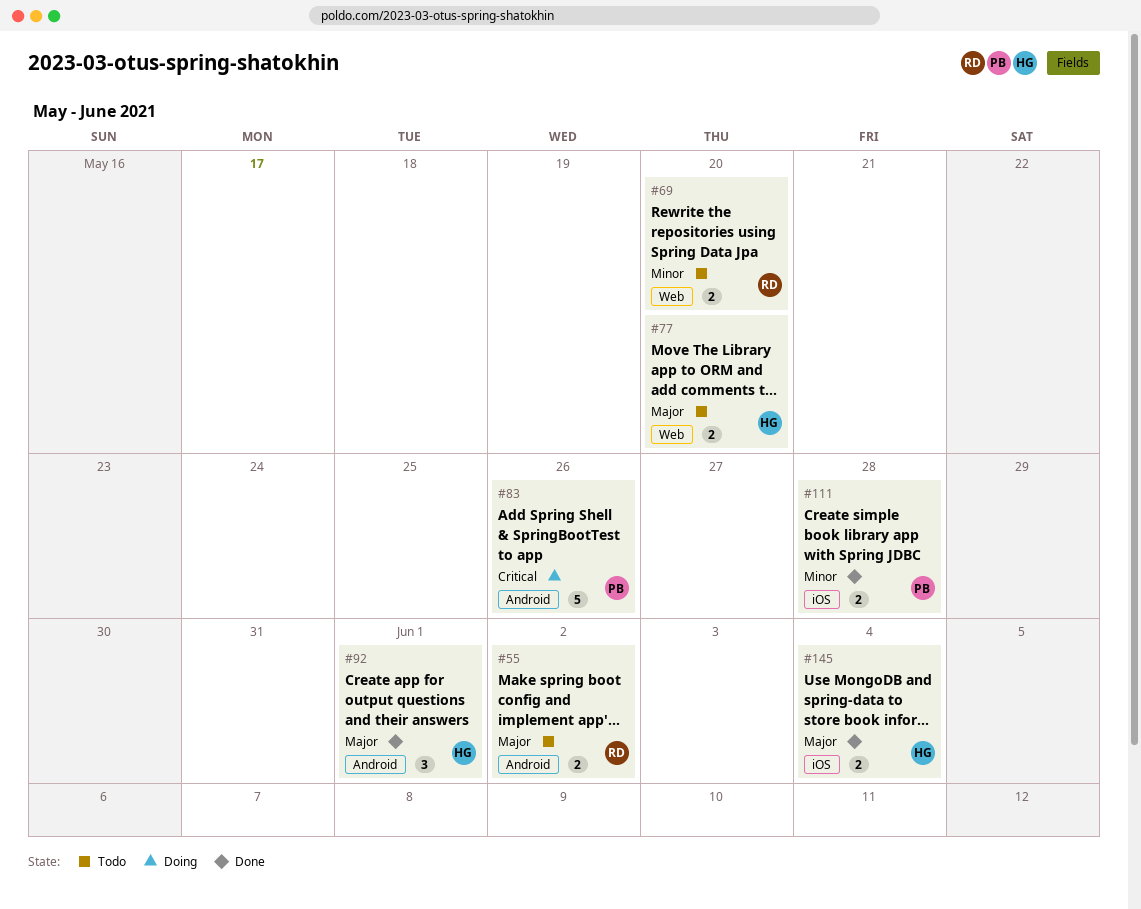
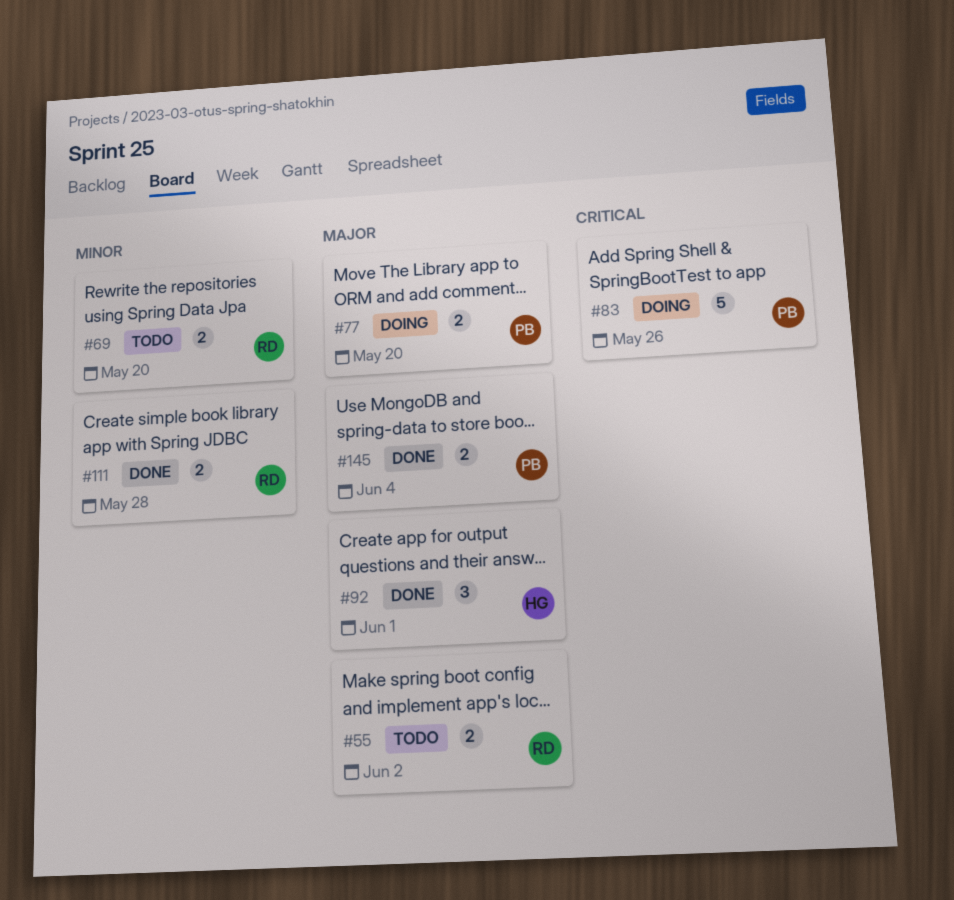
#77, status: Todo -> Doing
#77, owner: HG -> PB
#111, owner: PB -> RD
#145, owner: HG -> PB

